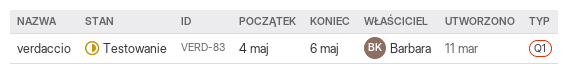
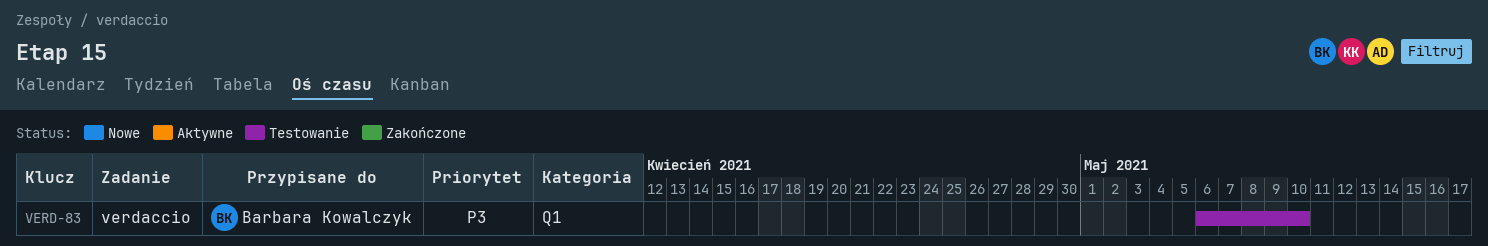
VERD-83, start: May 4 -> May 6
VERD-83, due: May 6 -> May 10

